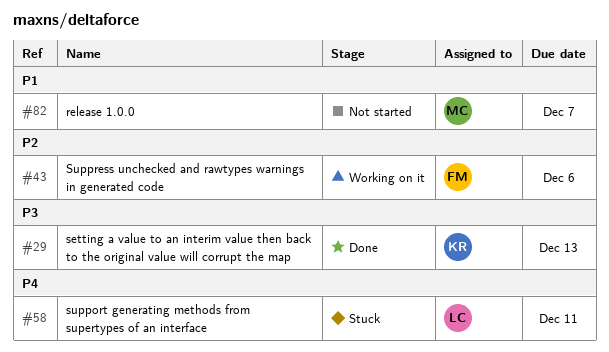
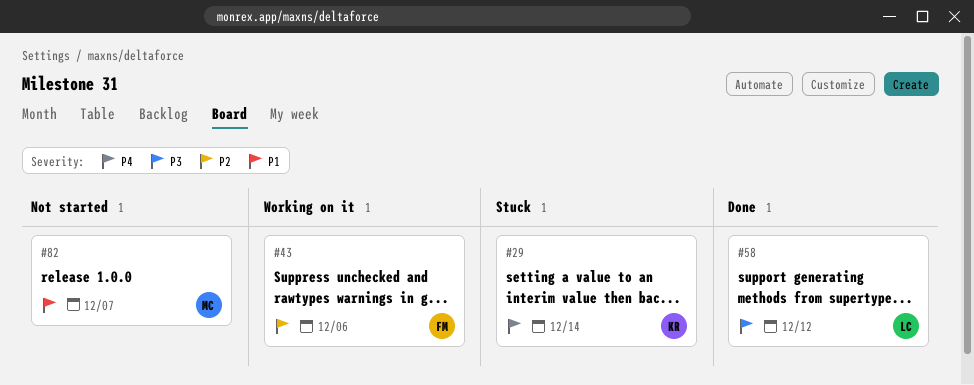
#29, status: Done -> Stuck
#29, priority: P3 -> P4
#29, due: Dec 13 -> Dec 14
#58, status: Stuck -> Done
#58, priority: P4 -> P3
#58, due: Dec 11 -> Dec 12

